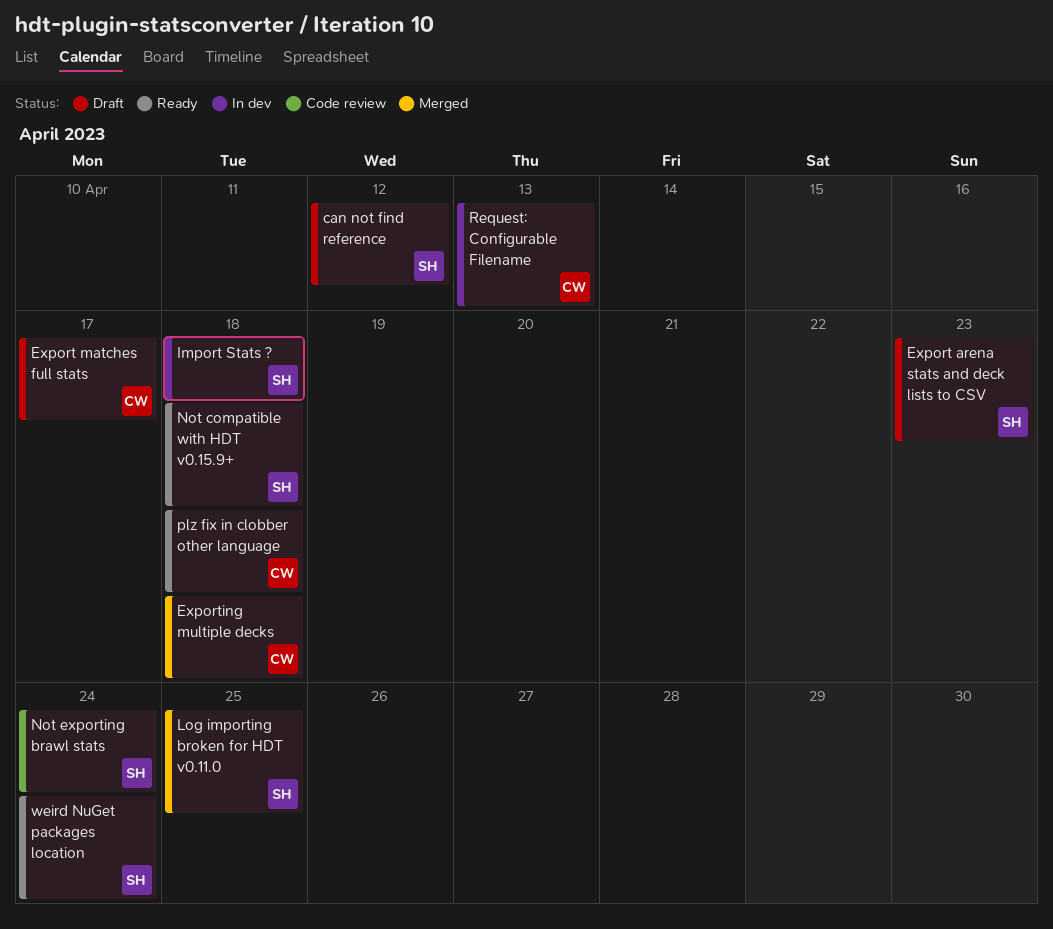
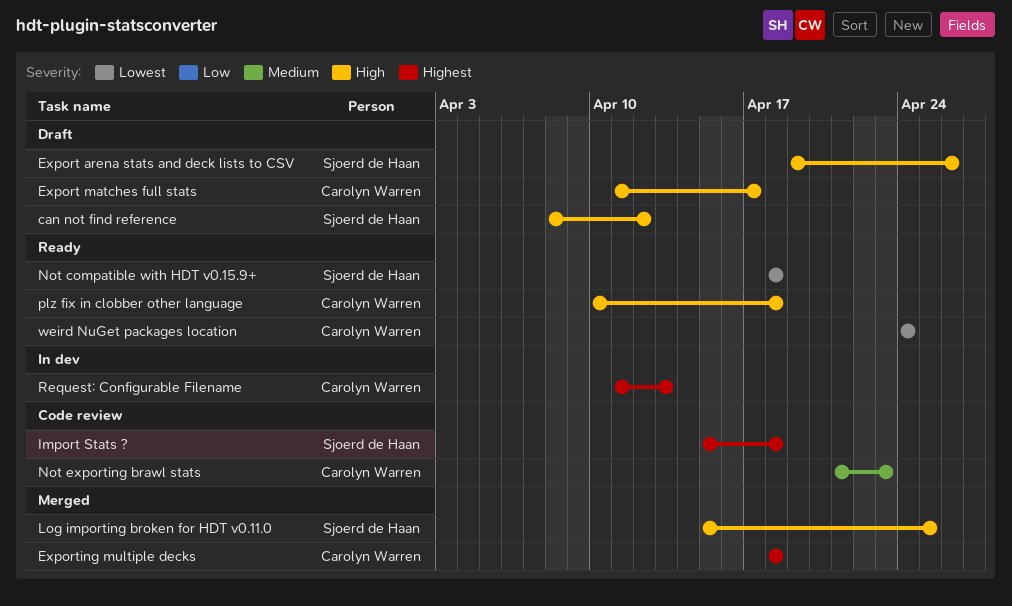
Export arena stats and deck lists to CSV, due: Apr 23 -> Apr 26
Import Stats ?, status: In dev -> Code review
Not exporting brawl stats, owner: Sjoerd de Haan -> Carolyn Warren
Not exporting brawl stats, due: Apr 24 -> Apr 23
weird NuGet packages location, owner: Sjoerd de Haan -> Carolyn Warren

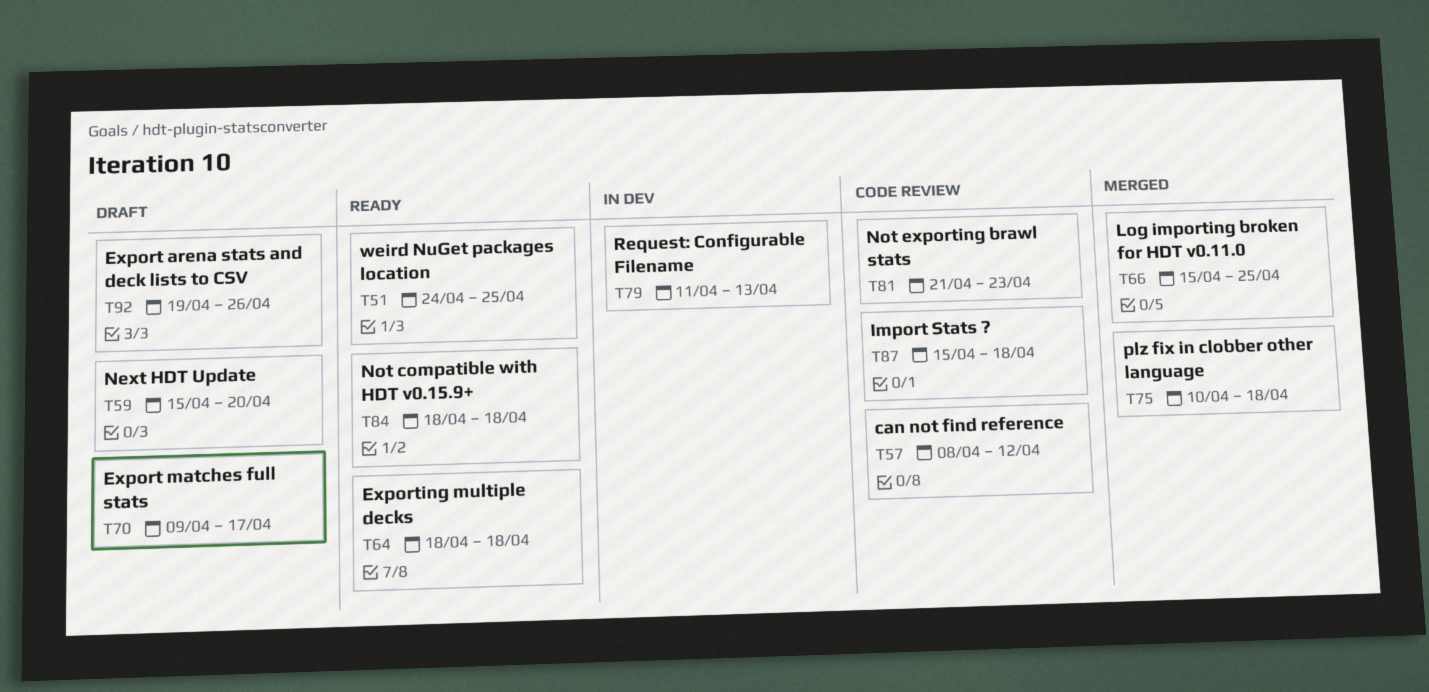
can not find reference, status: Draft -> Code review
Export matches full stats, start: Apr 11 -> Apr 9
Exporting multiple decks, status: Merged -> Ready
Next HDT Update: none -> present
plz fix in clobber other language, status: Ready -> Merged
weird NuGet packages location, due: Apr 24 -> Apr 25

